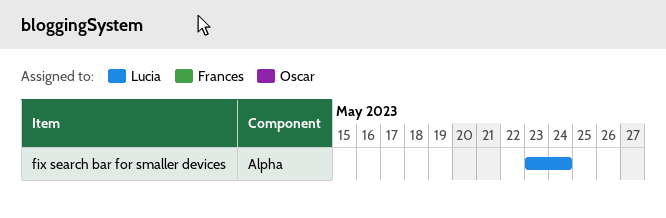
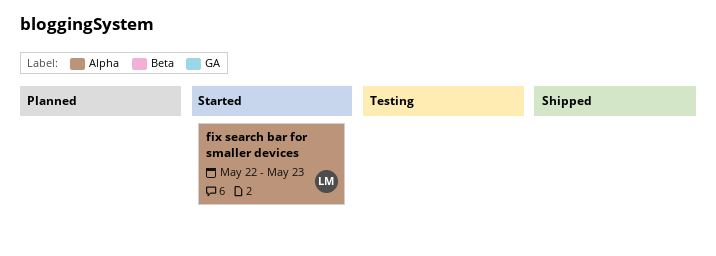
fix search bar for smaller devices, start: May 23 -> May 22
fix search bar for smaller devices, due: May 24 -> May 23

